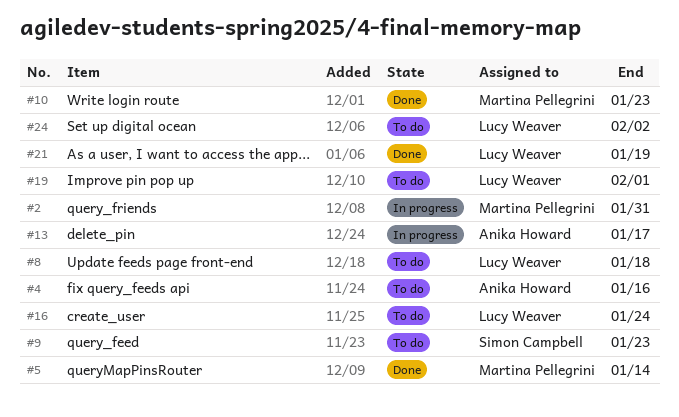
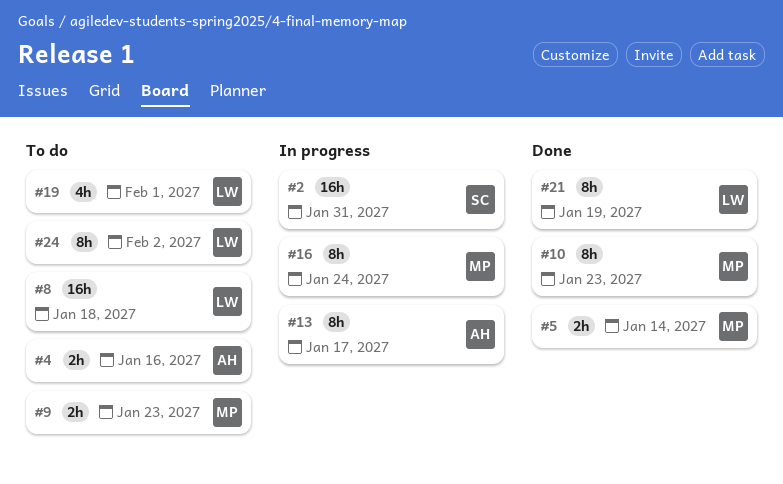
#2, owner: Martina Pellegrini -> Simon Campbell
#9, owner: Simon Campbell -> Martina Pellegrini
#16, status: To do -> In progress
#16, owner: Lucy Weaver -> Martina Pellegrini

